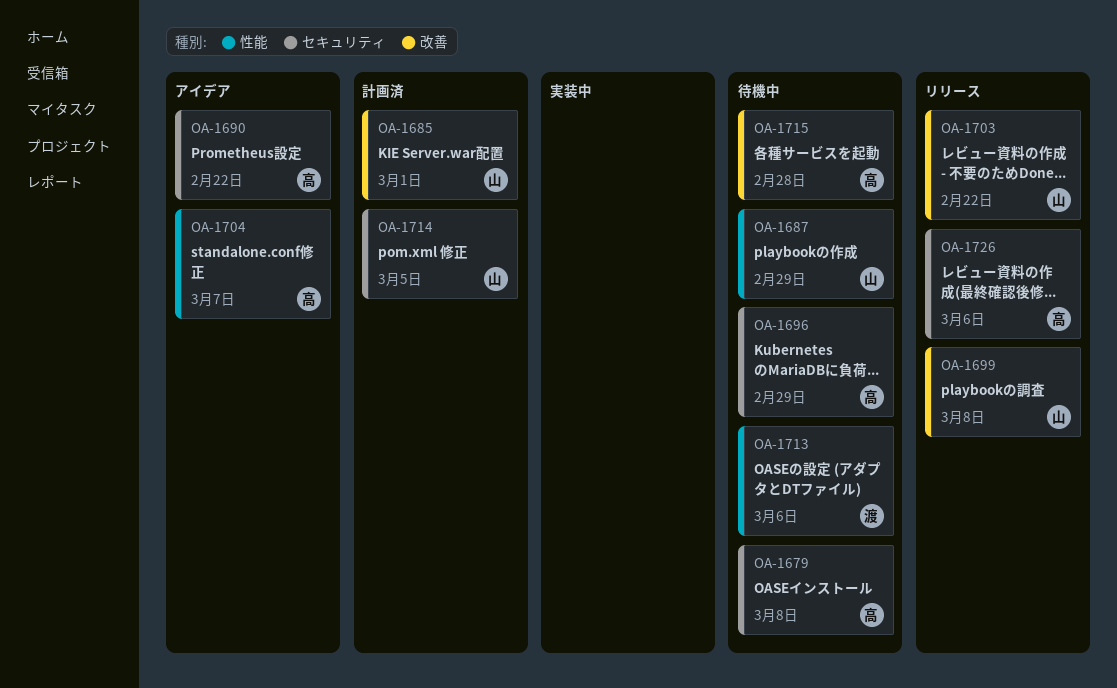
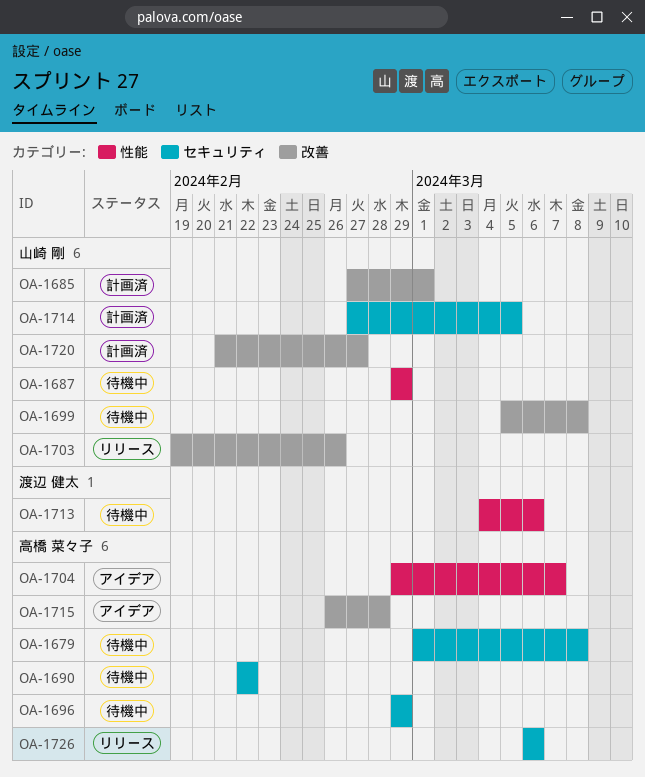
OA-1690, status: アイデア -> 待機中
OA-1699, status: リリース -> 待機中
OA-1703, due: Feb 22 -> Feb 26
OA-1715, status: 待機中 -> アイデア
OA-1720: none -> present

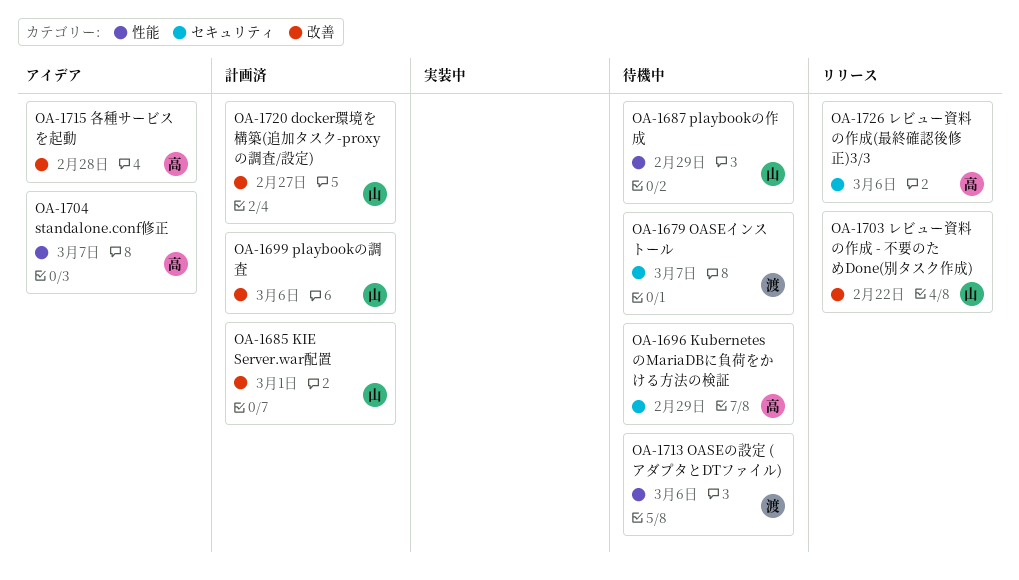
OA-1679, owner: 高橋 菜々子 -> 渡辺 健太
OA-1679, due: Mar 8 -> Mar 7
OA-1690: present -> none
OA-1699, status: 待機中 -> 計画済
OA-1699, due: Mar 8 -> Mar 6
OA-1703, due: Feb 26 -> Feb 22
OA-1714: present -> none

